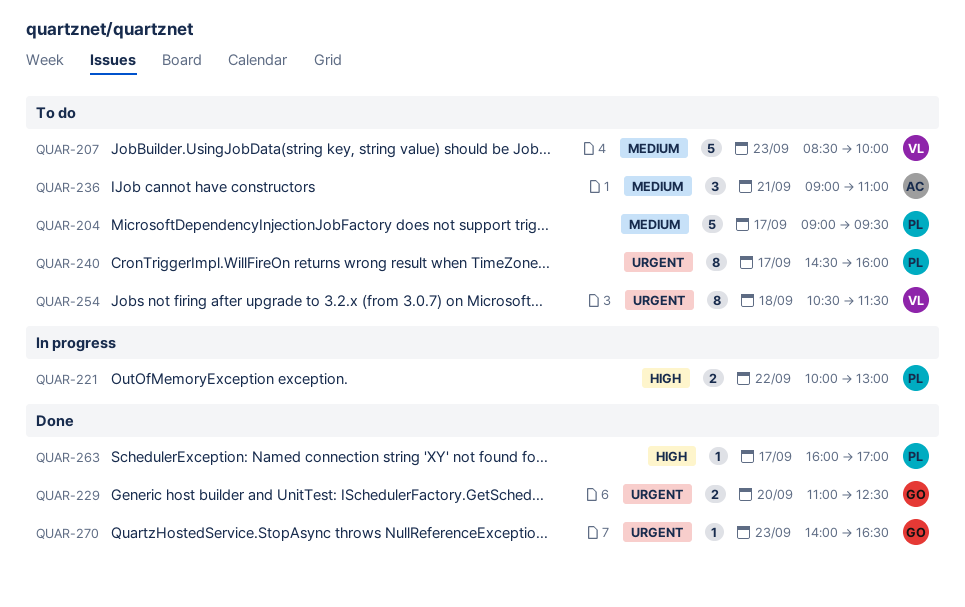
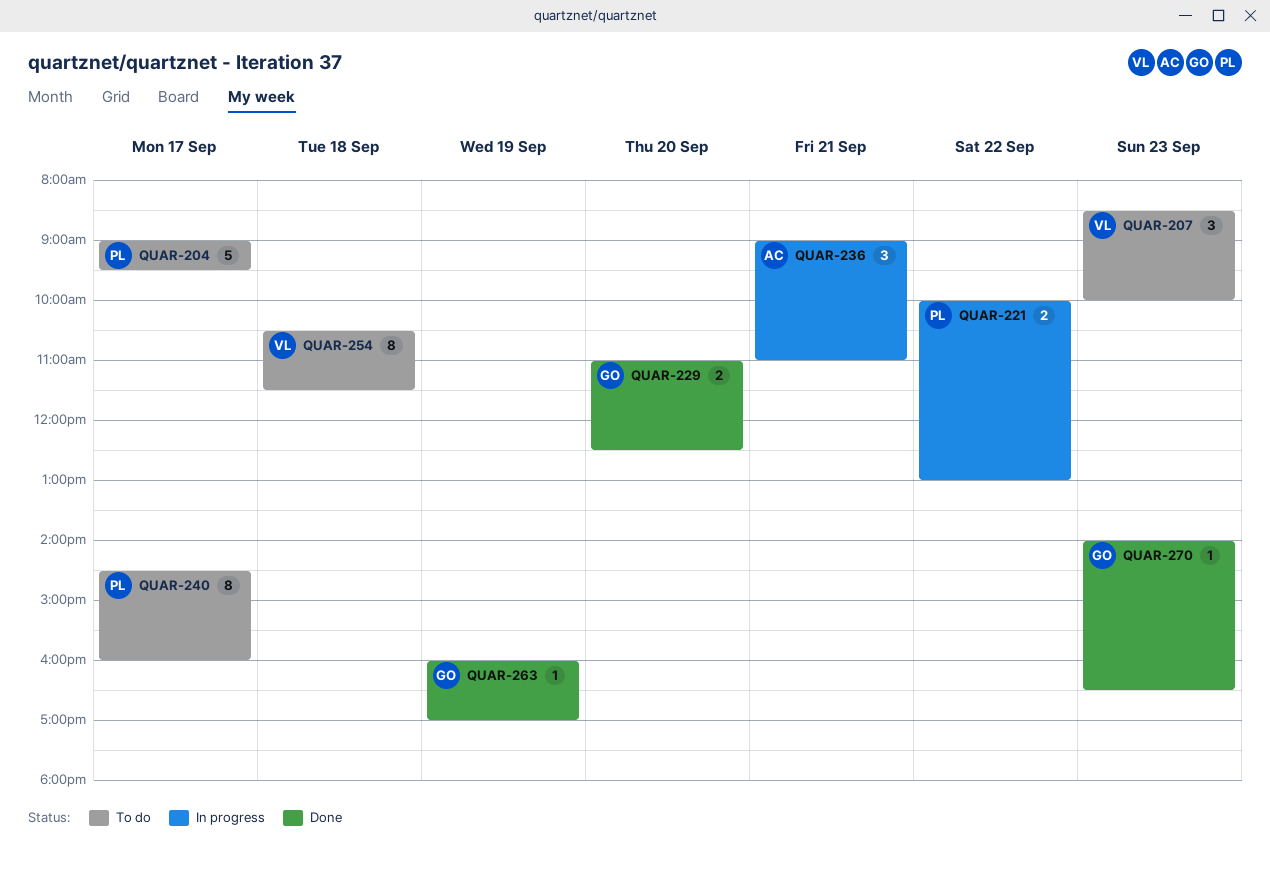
QUAR-207, estimate: 5 -> 3
QUAR-236, status: To do -> In progress
QUAR-263, owner: PL -> GO
QUAR-263, day: Sep 17 -> Sep 19

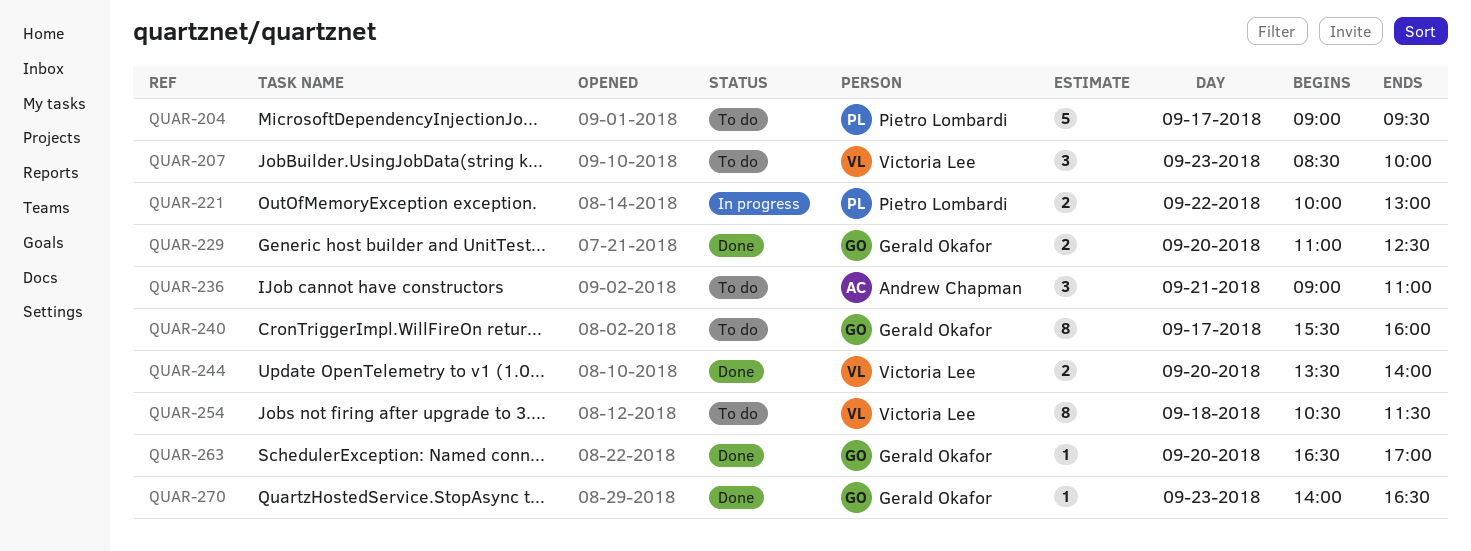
QUAR-236, status: In progress -> To do
QUAR-240, owner: Pietro Lombardi -> Gerald Okafor
QUAR-240, begins: 14:30 -> 15:30
QUAR-244: none -> present
QUAR-263, day: Sep 19 -> Sep 20
QUAR-263, begins: 16:00 -> 16:30

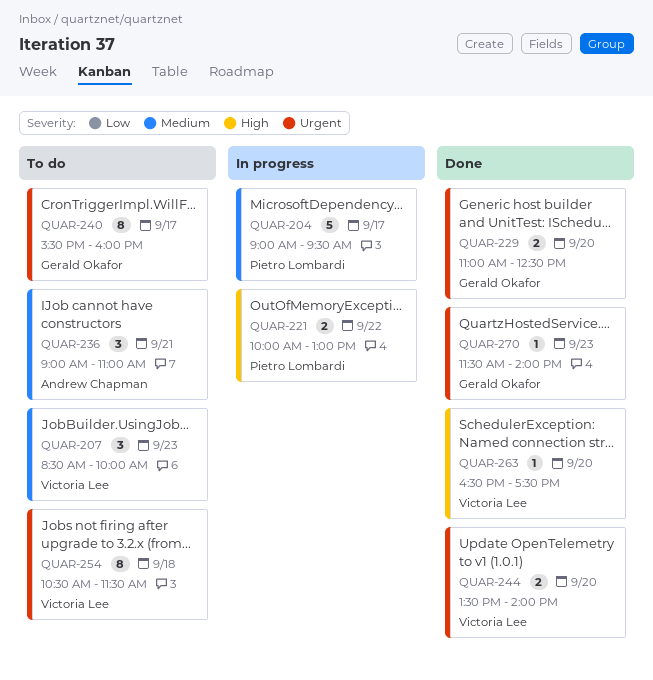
QUAR-204, status: To do -> In progress
QUAR-263, owner: Gerald Okafor -> Victoria Lee
QUAR-263, ends: 17:00 -> 17:30
QUAR-270, begins: 14:00 -> 11:30
QUAR-270, ends: 16:30 -> 14:00

